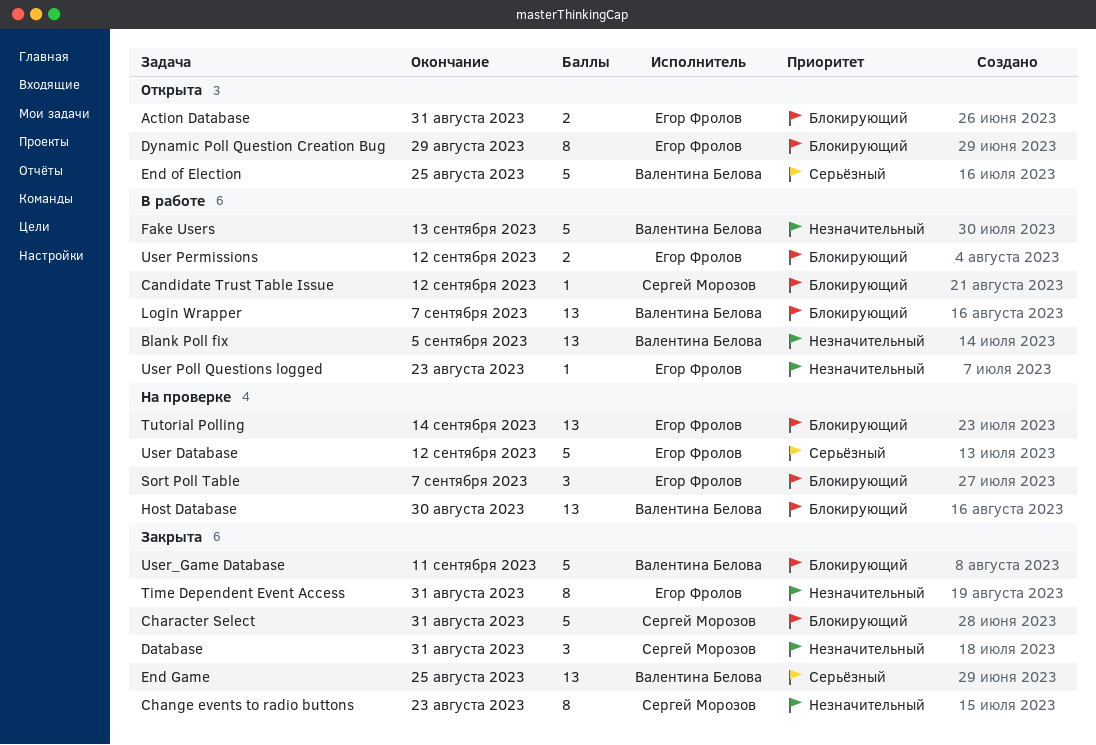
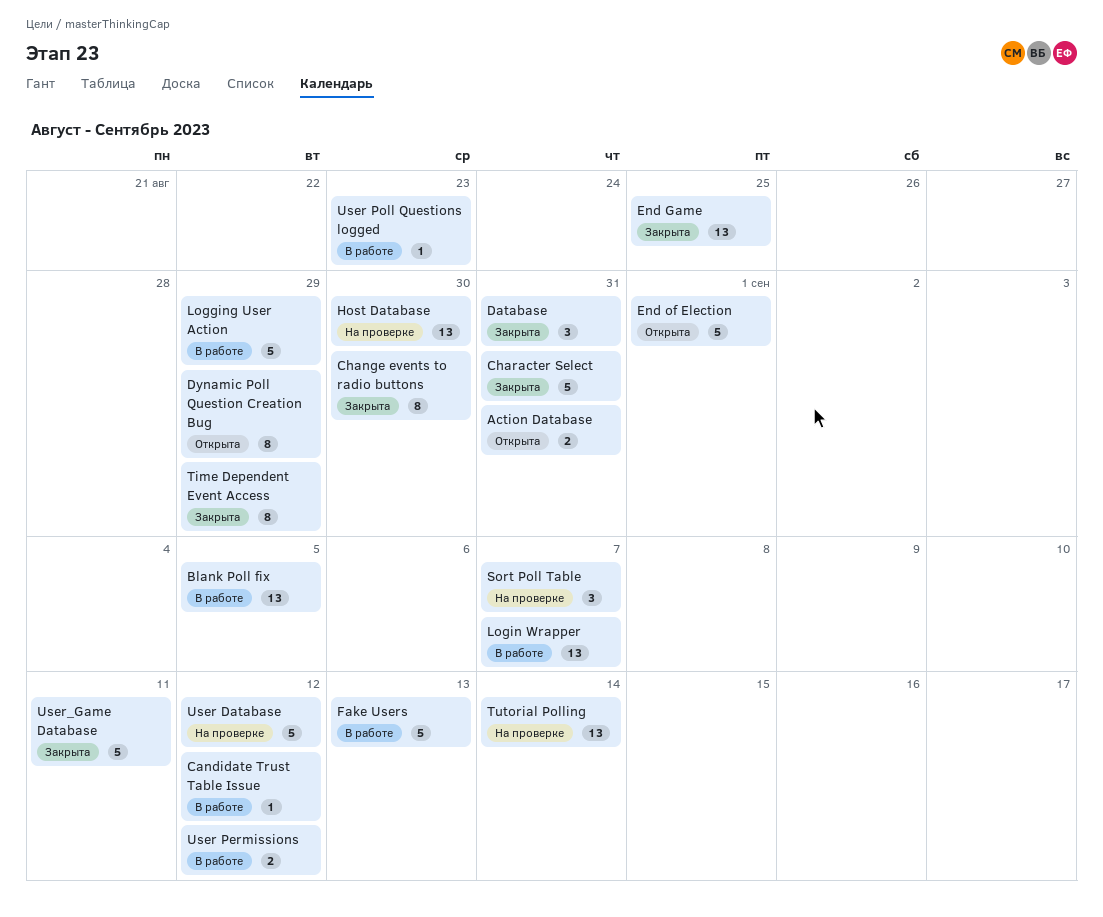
Change events to radio buttons, due: Aug 23 -> Aug 30
End of Election, due: Aug 25 -> Sep 1
Logging User Action: none -> present
Time Dependent Event Access, due: Aug 31 -> Aug 29

